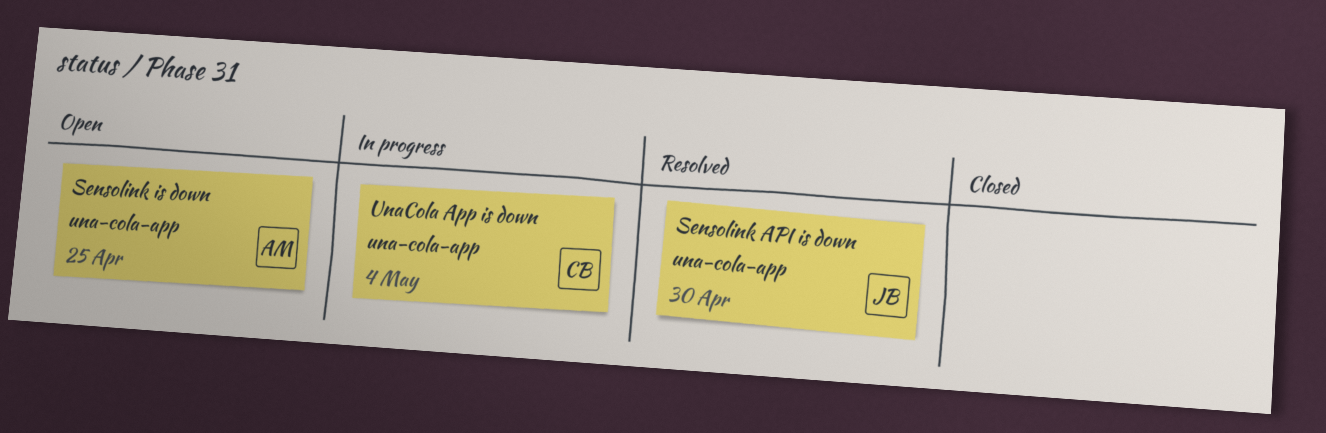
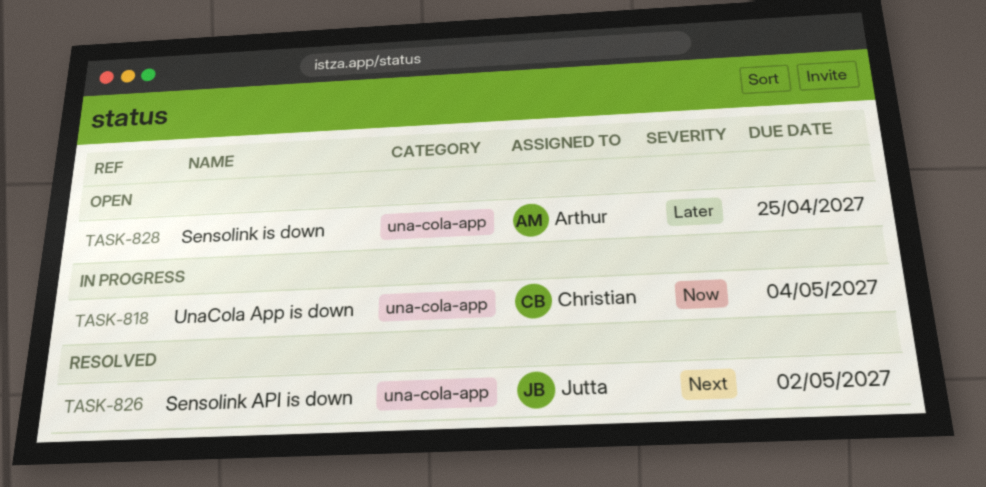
Sensolink API is down, due: Apr 30 -> May 2

